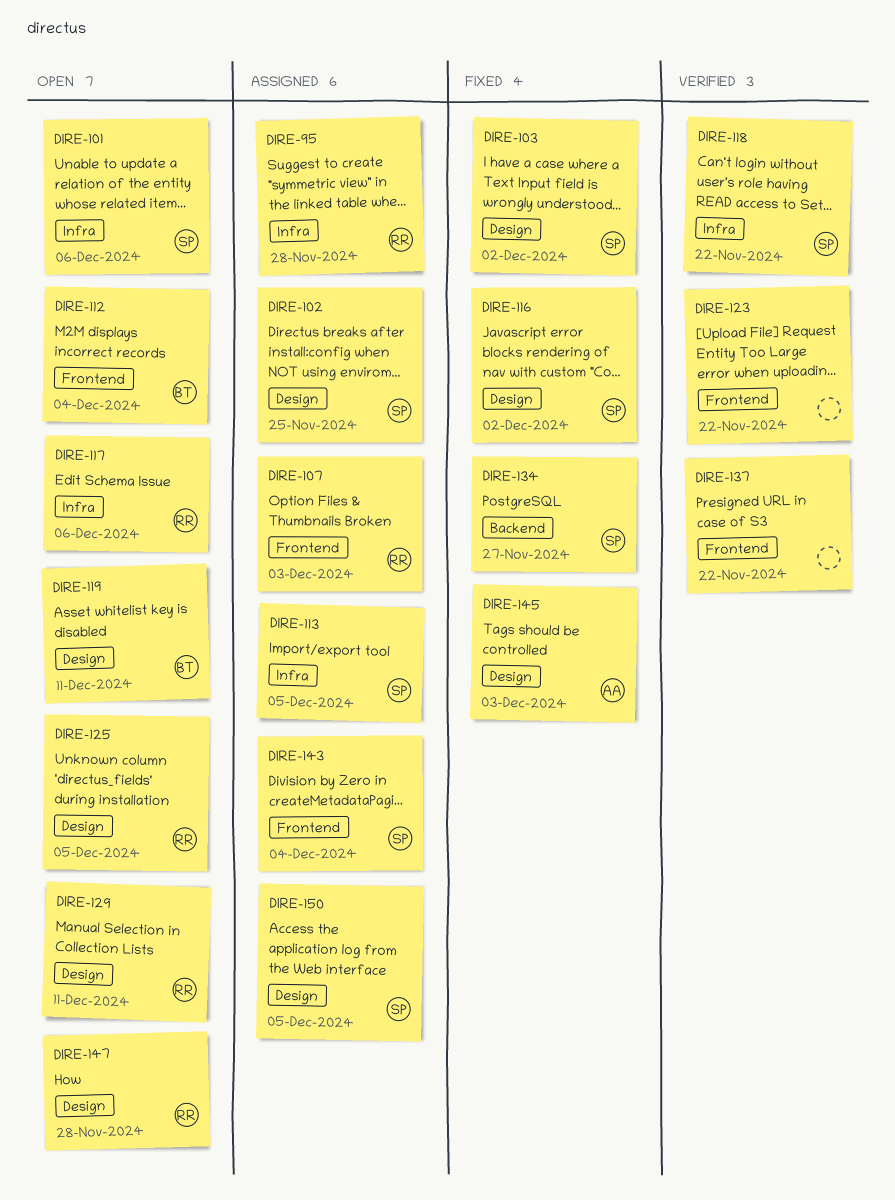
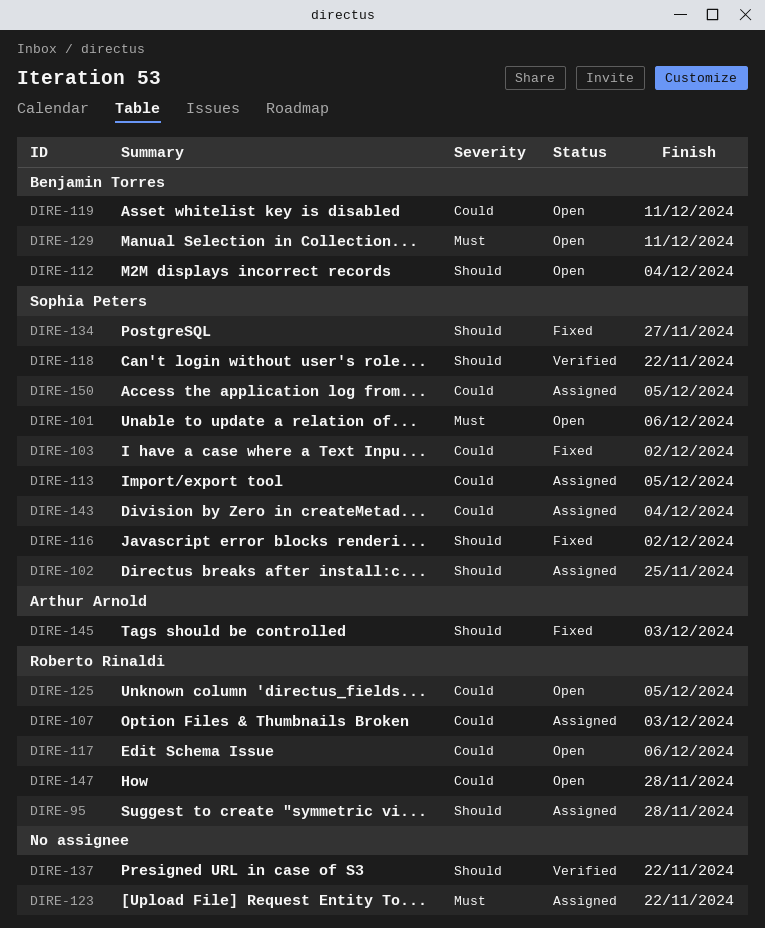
DIRE-123, status: Verified -> Assigned
DIRE-129, owner: Roberto Rinaldi -> Benjamin Torres

